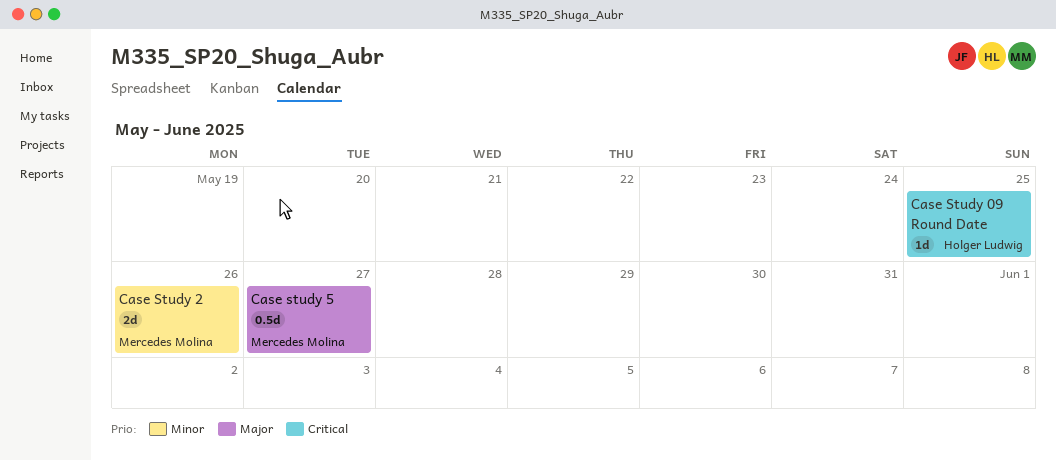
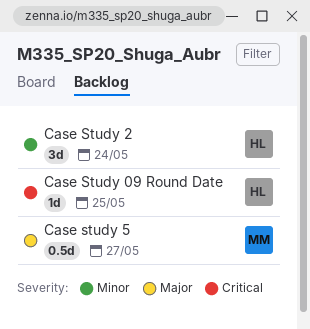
Case Study 2, owner: Mercedes Molina -> Holger Ludwig
Case Study 2, estimate: 2d -> 3d
Case Study 2, due: May 26 -> May 24

